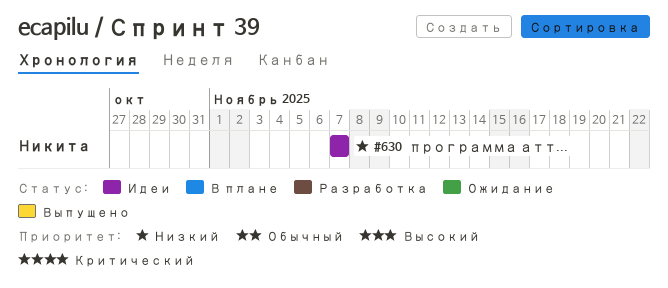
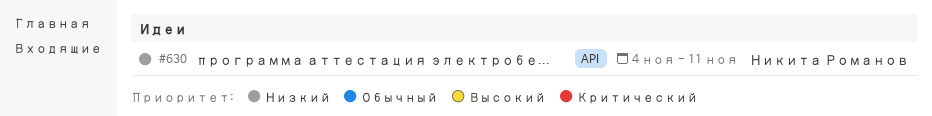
#630, start: Nov 7 -> Nov 4
#630, due: Nov 7 -> Nov 11

